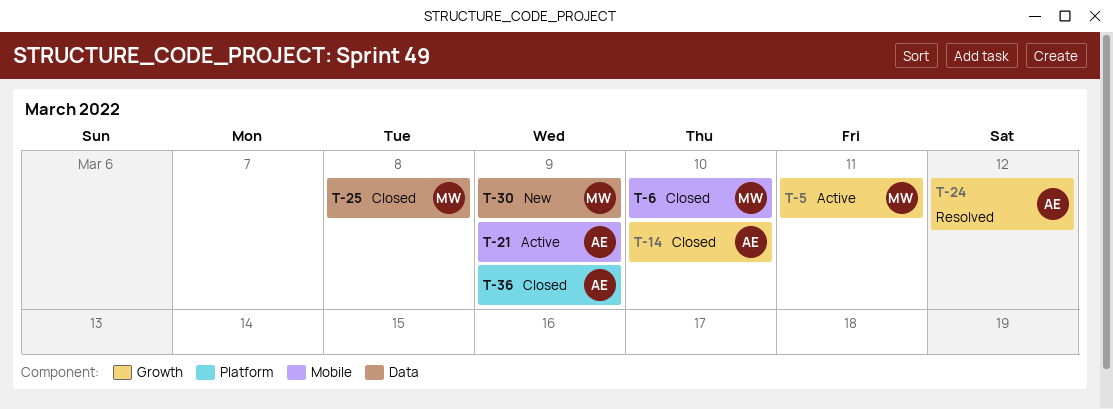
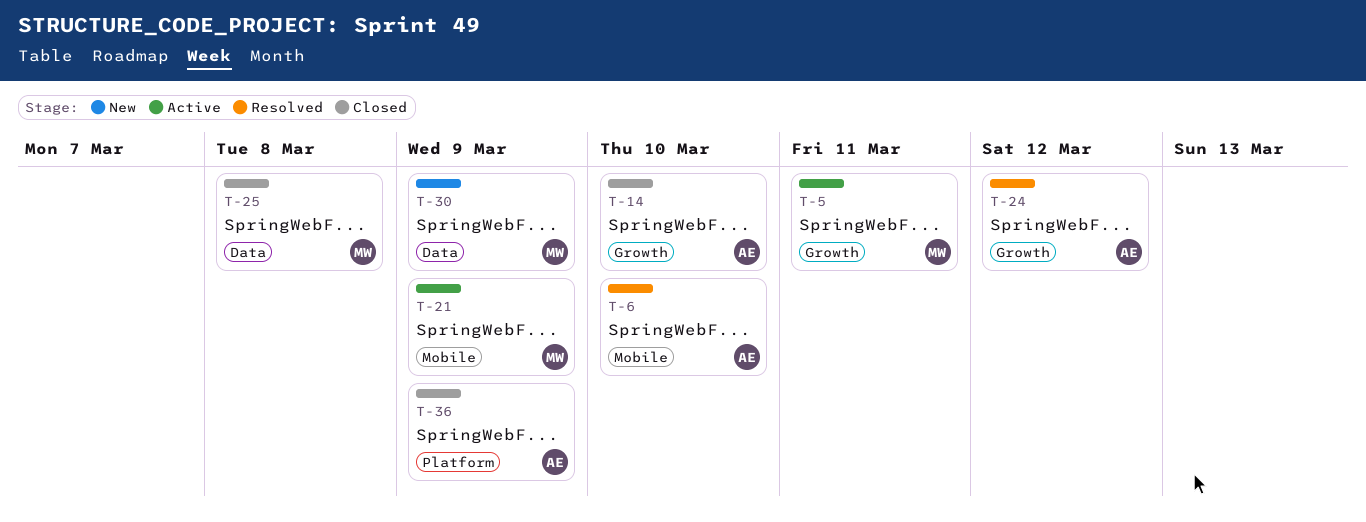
T-6, status: Closed -> Resolved
T-6, owner: MW -> AE
T-21, owner: AE -> MW

